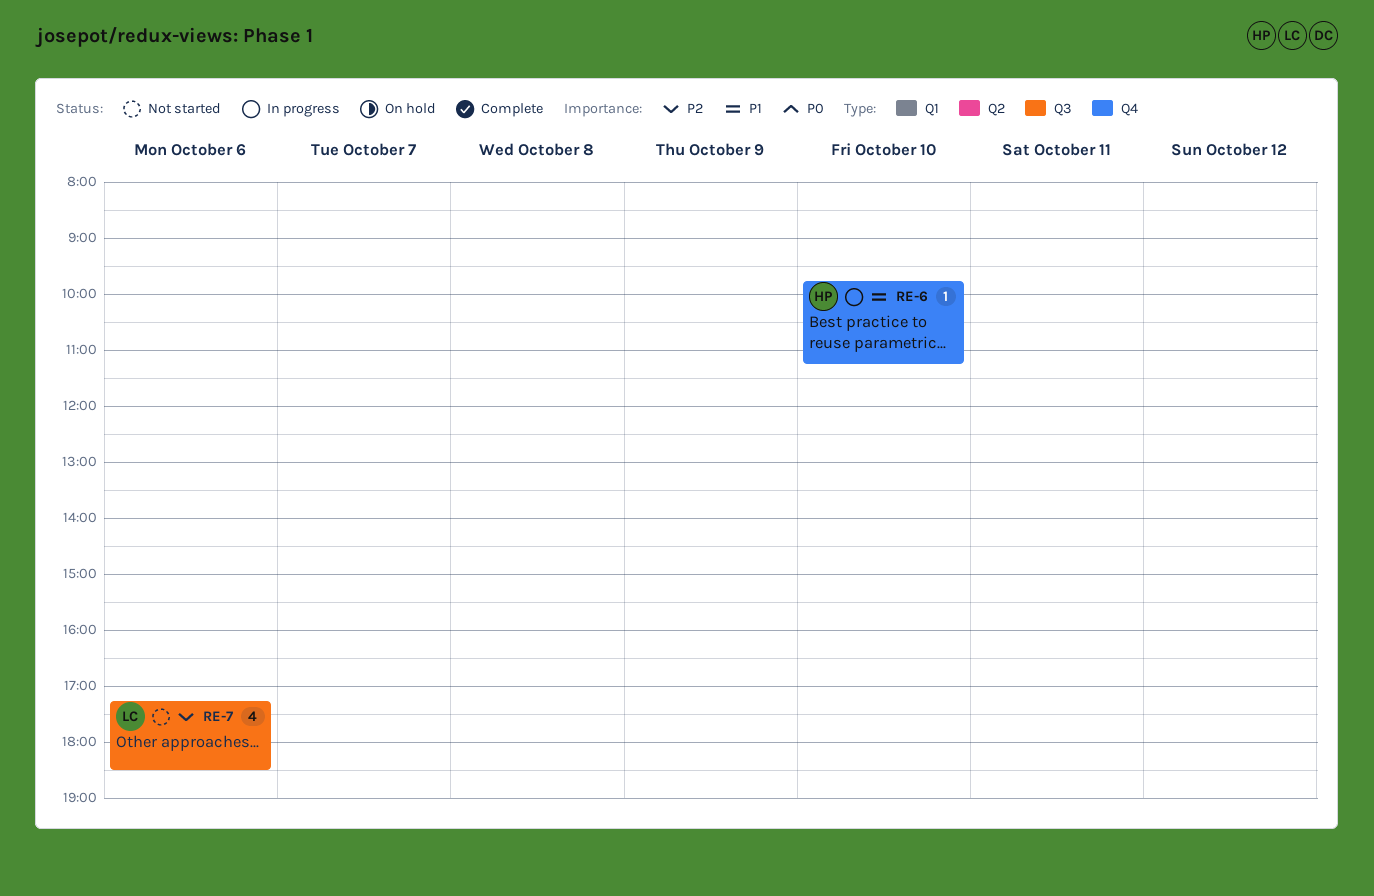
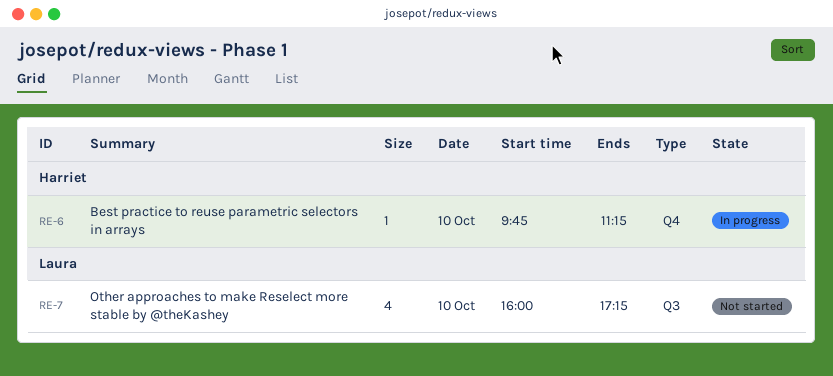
RE-7, day: Oct 6 -> Oct 10
RE-7, begins: 17:15 -> 16:00
RE-7, ends: 18:30 -> 17:15

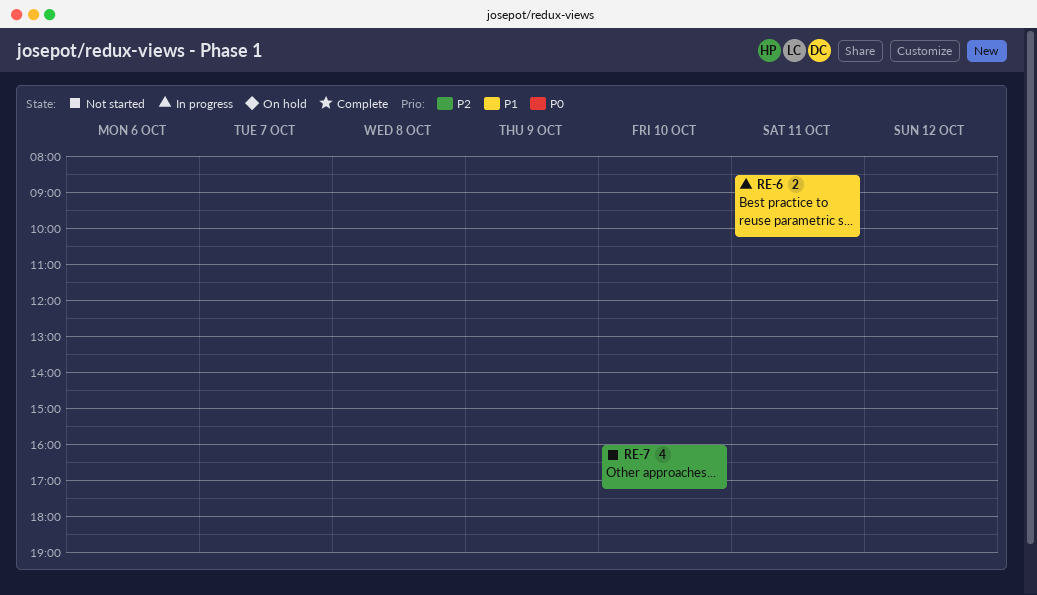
RE-6, estimate: 1 -> 2
RE-6, day: Oct 10 -> Oct 11
RE-6, begins: 09:45 -> 08:30
RE-6, ends: 11:15 -> 10:15

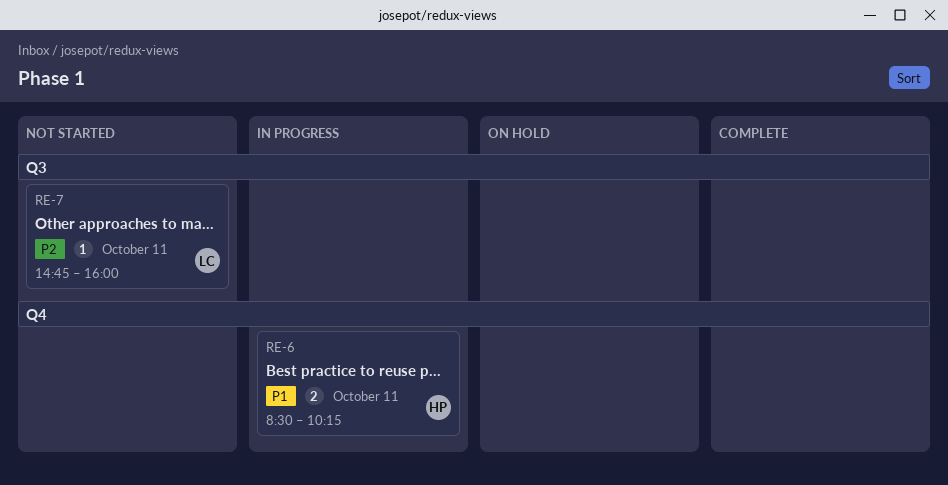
RE-7, estimate: 4 -> 1
RE-7, day: Oct 10 -> Oct 11
RE-7, begins: 16:00 -> 14:45
RE-7, ends: 17:15 -> 16:00

